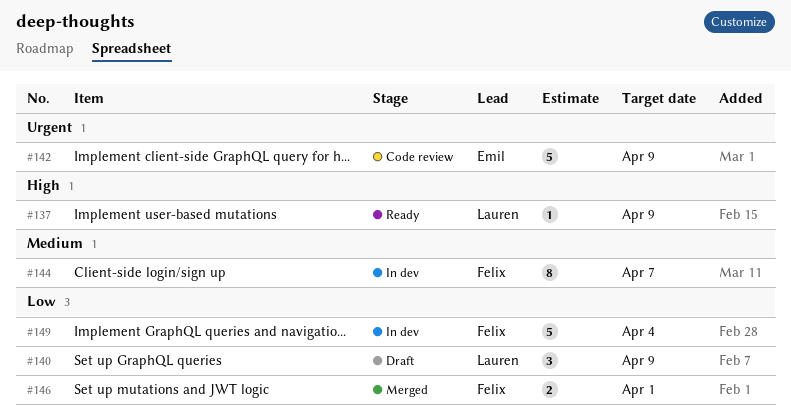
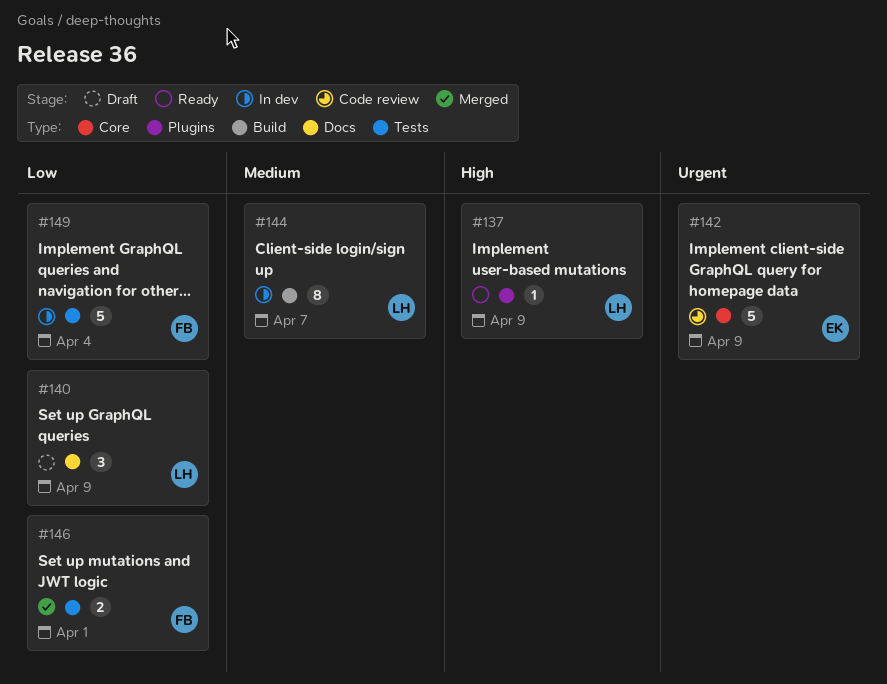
#144, owner: Felix -> Lauren

